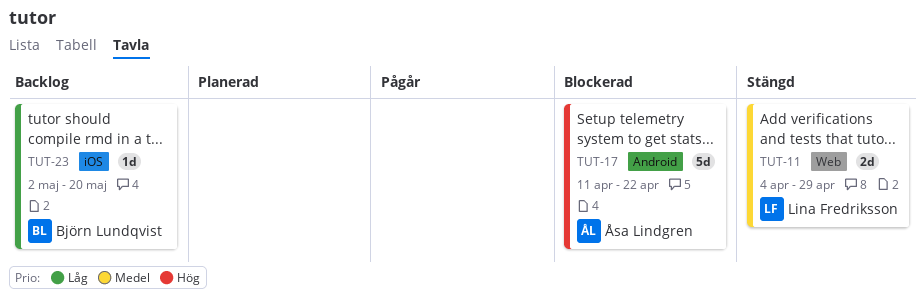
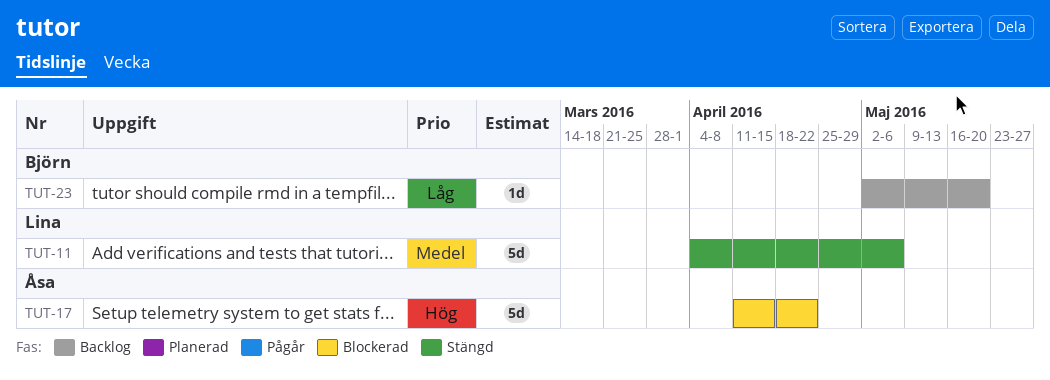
TUT-11, estimate: 2d -> 5d
TUT-11, due: Apr 29 -> May 6

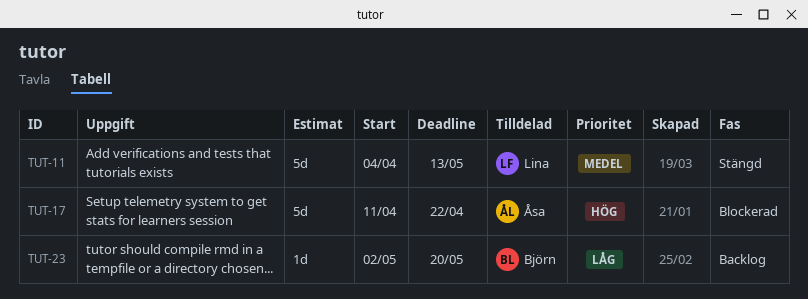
TUT-11, due: May 6 -> May 13

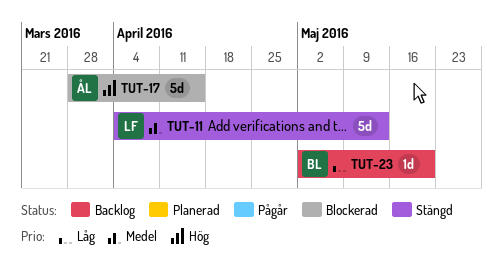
TUT-17, start: Apr 11 -> Mar 28
TUT-17, due: Apr 22 -> Apr 15

